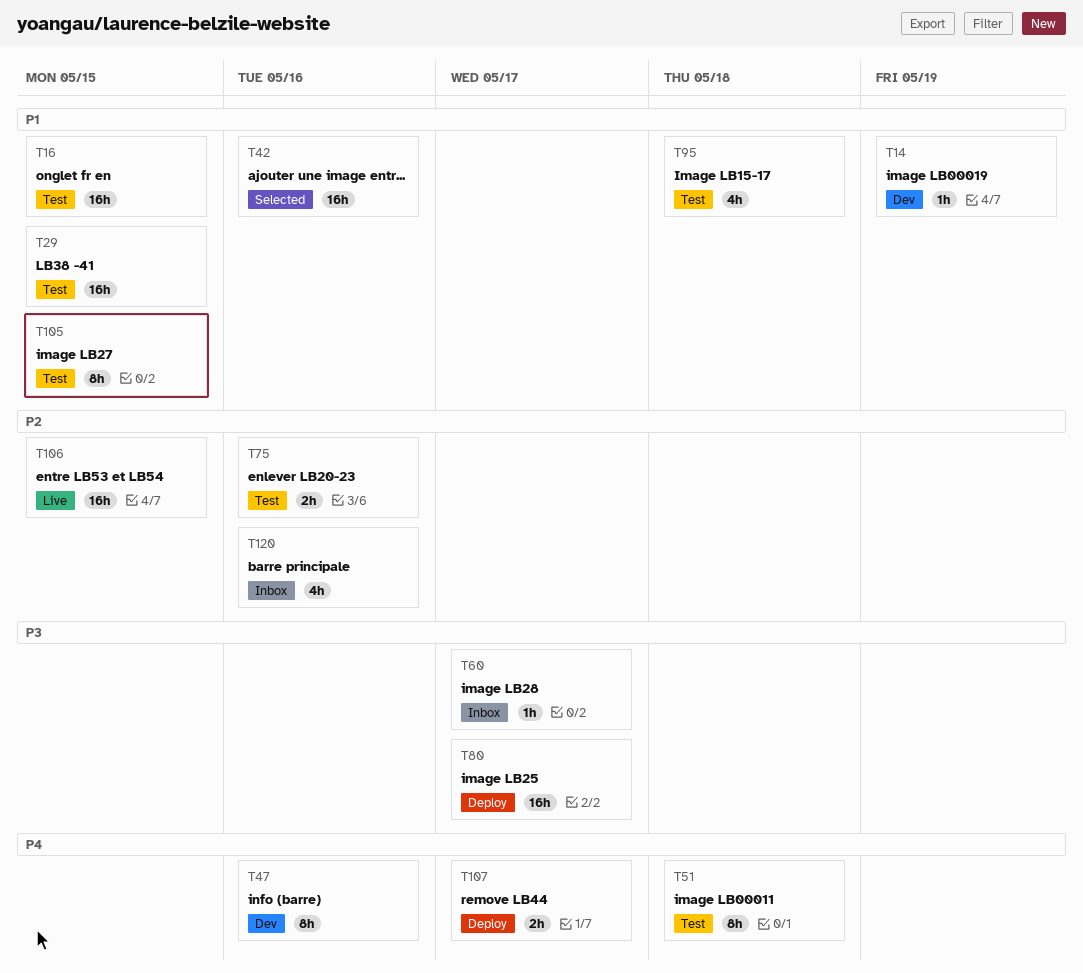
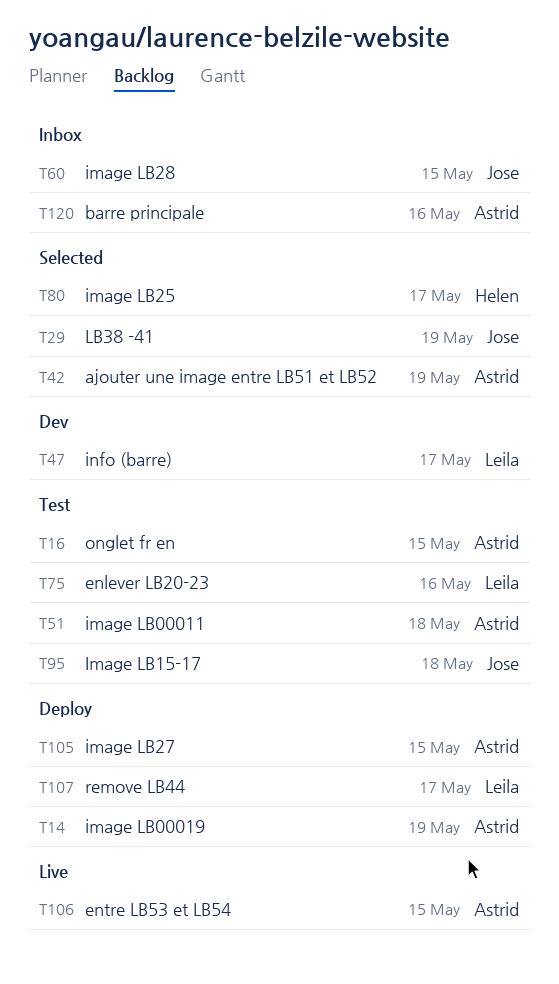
T14, status: Dev -> Deploy
T29, status: Test -> Selected
T29, due: May 15 -> May 19
T42, due: May 16 -> May 19
T47, due: May 16 -> May 17
T60, due: May 17 -> May 15
T80, status: Deploy -> Selected
T105, status: Test -> Deploy

